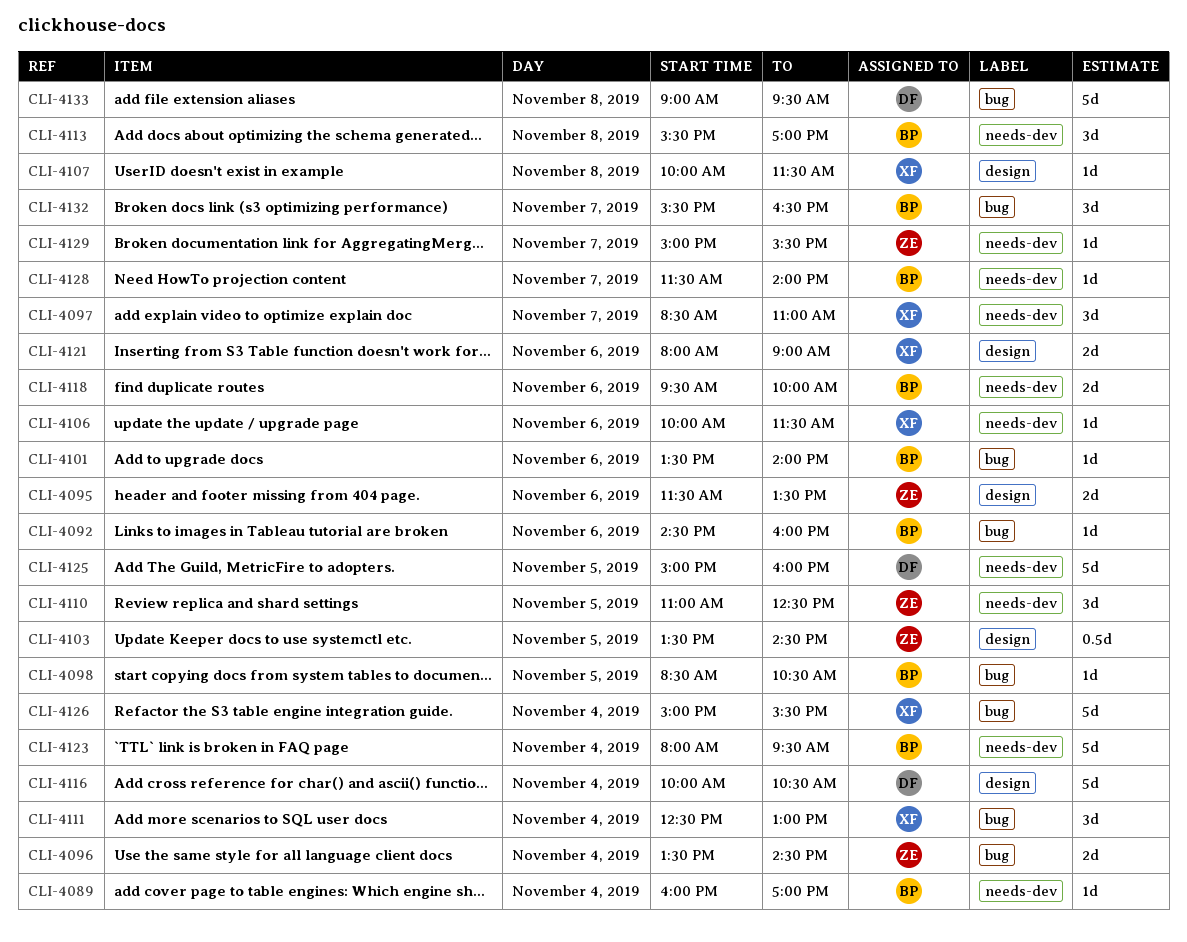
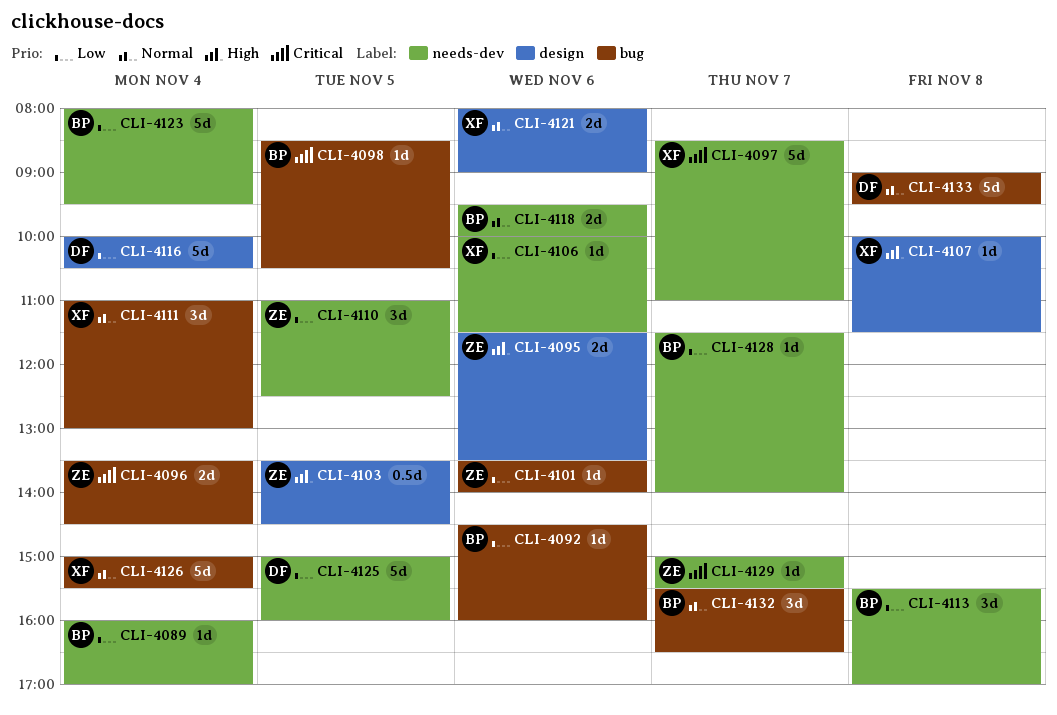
CLI-4097, estimate: 3d -> 5d
CLI-4101, owner: BP -> ZE
CLI-4111, begins: 12:30 -> 11:00

